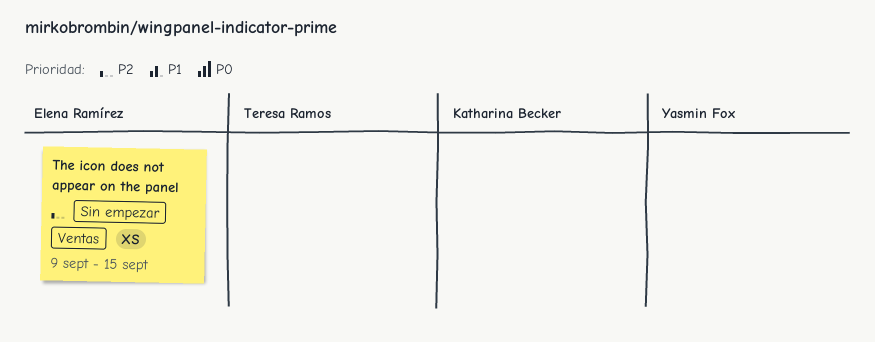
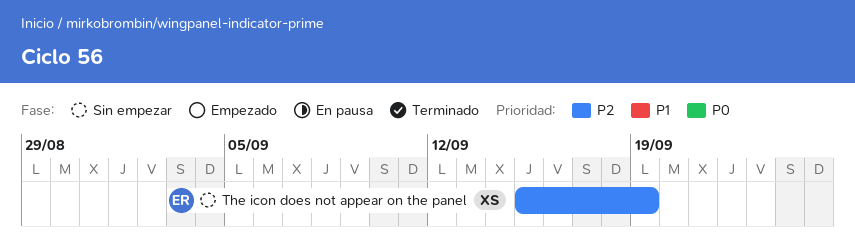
The icon does not appear on the panel, start: Sep 9 -> Sep 15
The icon does not appear on the panel, due: Sep 15 -> Sep 19

